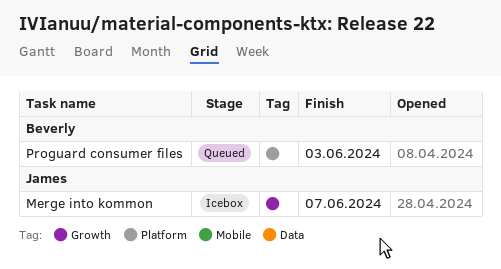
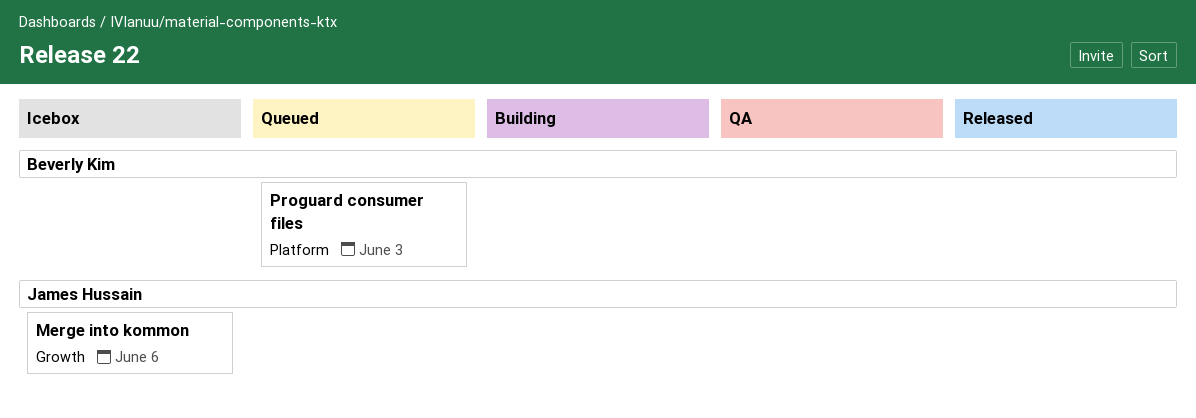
Merge into kommon, due: Jun 7 -> Jun 6

